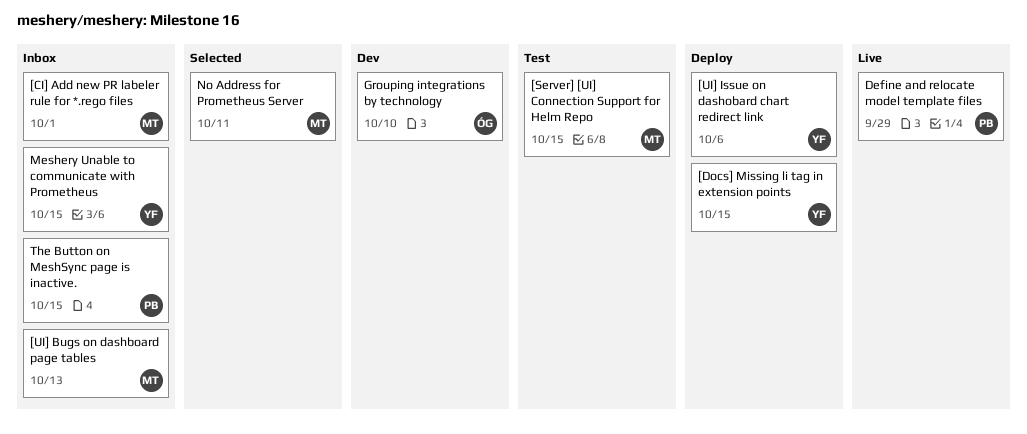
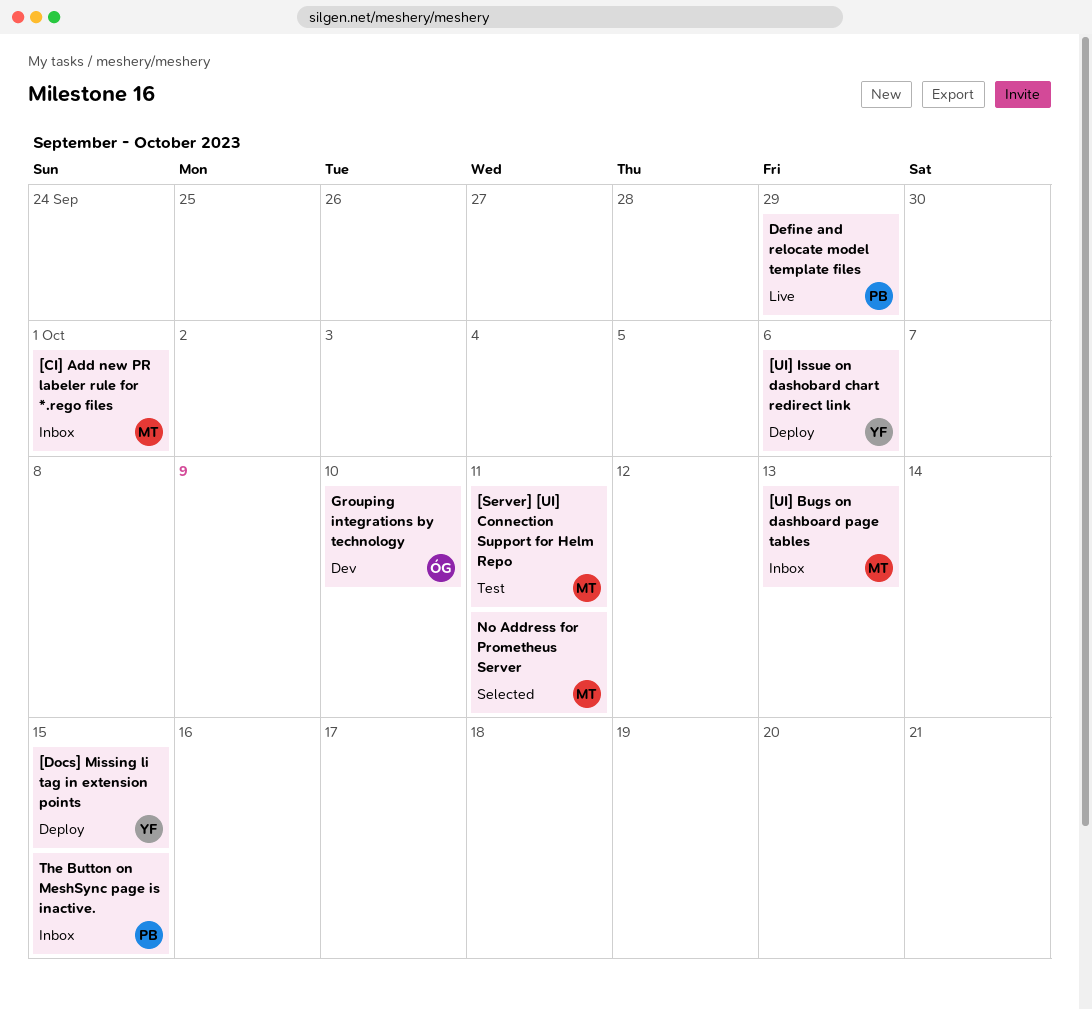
[Server] [UI] Connection Support for Helm Repo, due: Oct 15 -> Oct 11
Meshery Unable to communicate with Prometheus: present -> none

